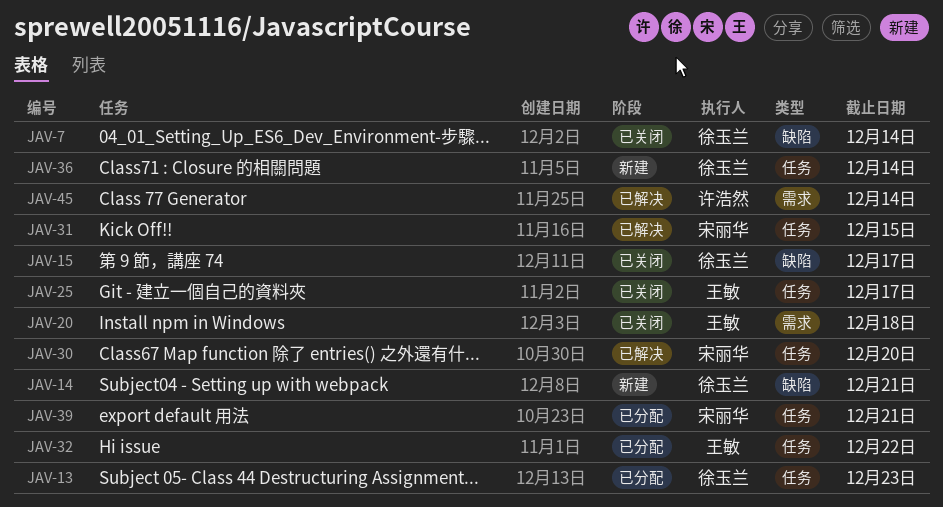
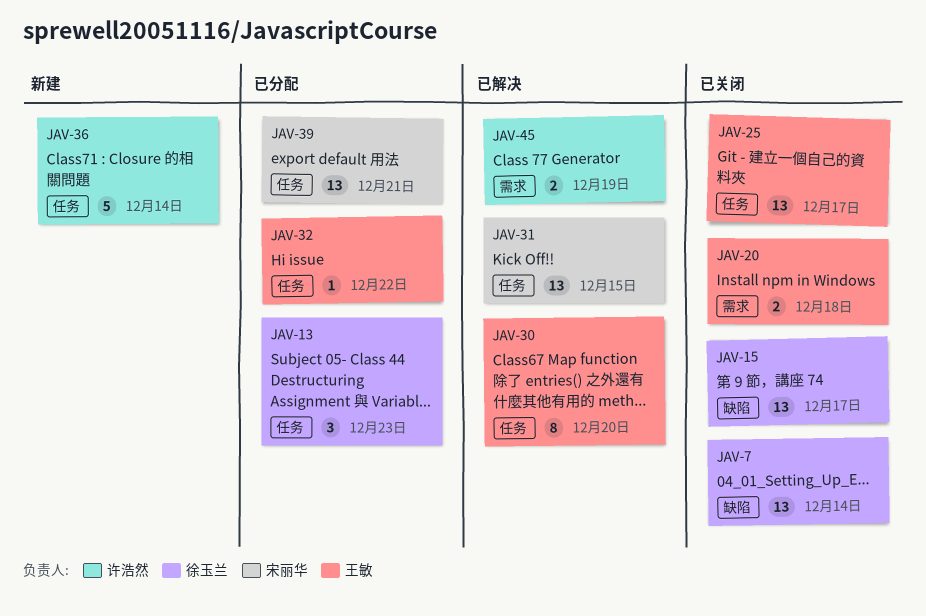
JAV-14: present -> none
JAV-30, owner: 宋丽华 -> 王敏
JAV-36, owner: 徐玉兰 -> 许浩然
JAV-45, due: Dec 14 -> Dec 19

